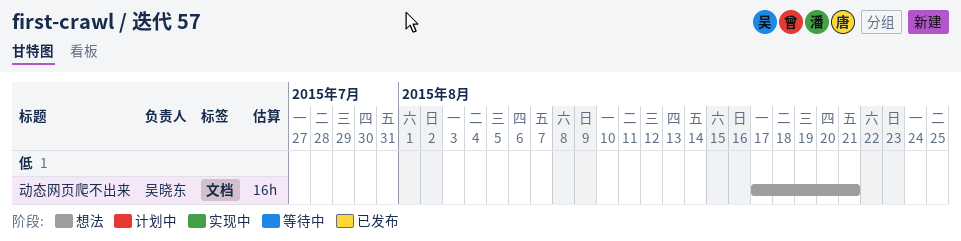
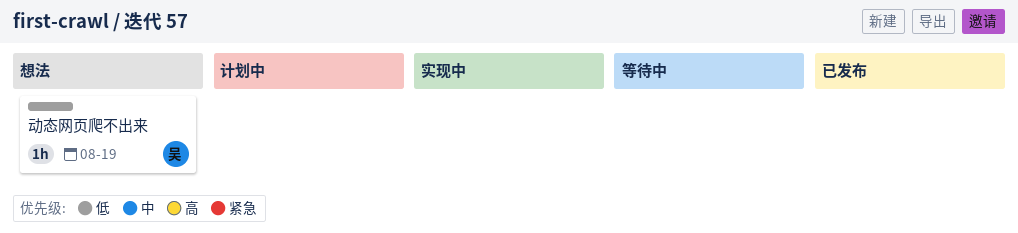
动态网页爬不出来, estimate: 16h -> 1h
动态网页爬不出来, due: Aug 21 -> Aug 19

